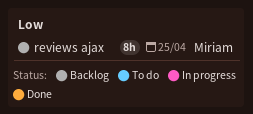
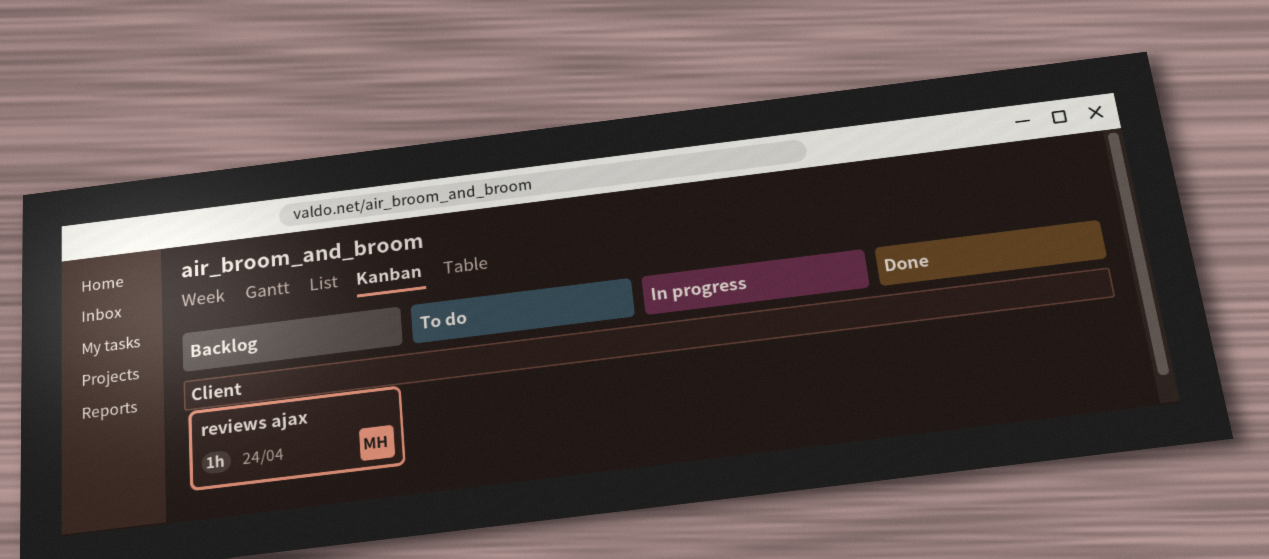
reviews ajax, estimate: 8h -> 1h
reviews ajax, due: Apr 25 -> Apr 24

